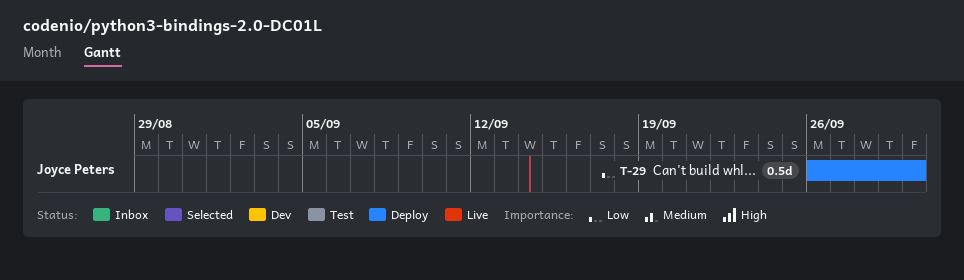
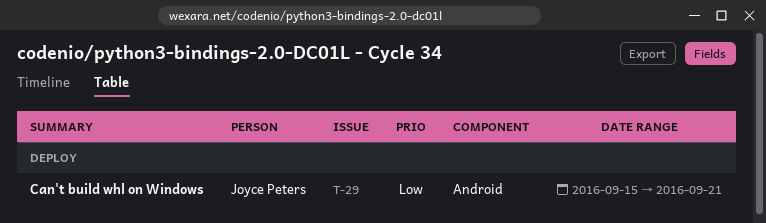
T-29, start: Sep 26 -> Sep 15
T-29, due: Sep 30 -> Sep 21

